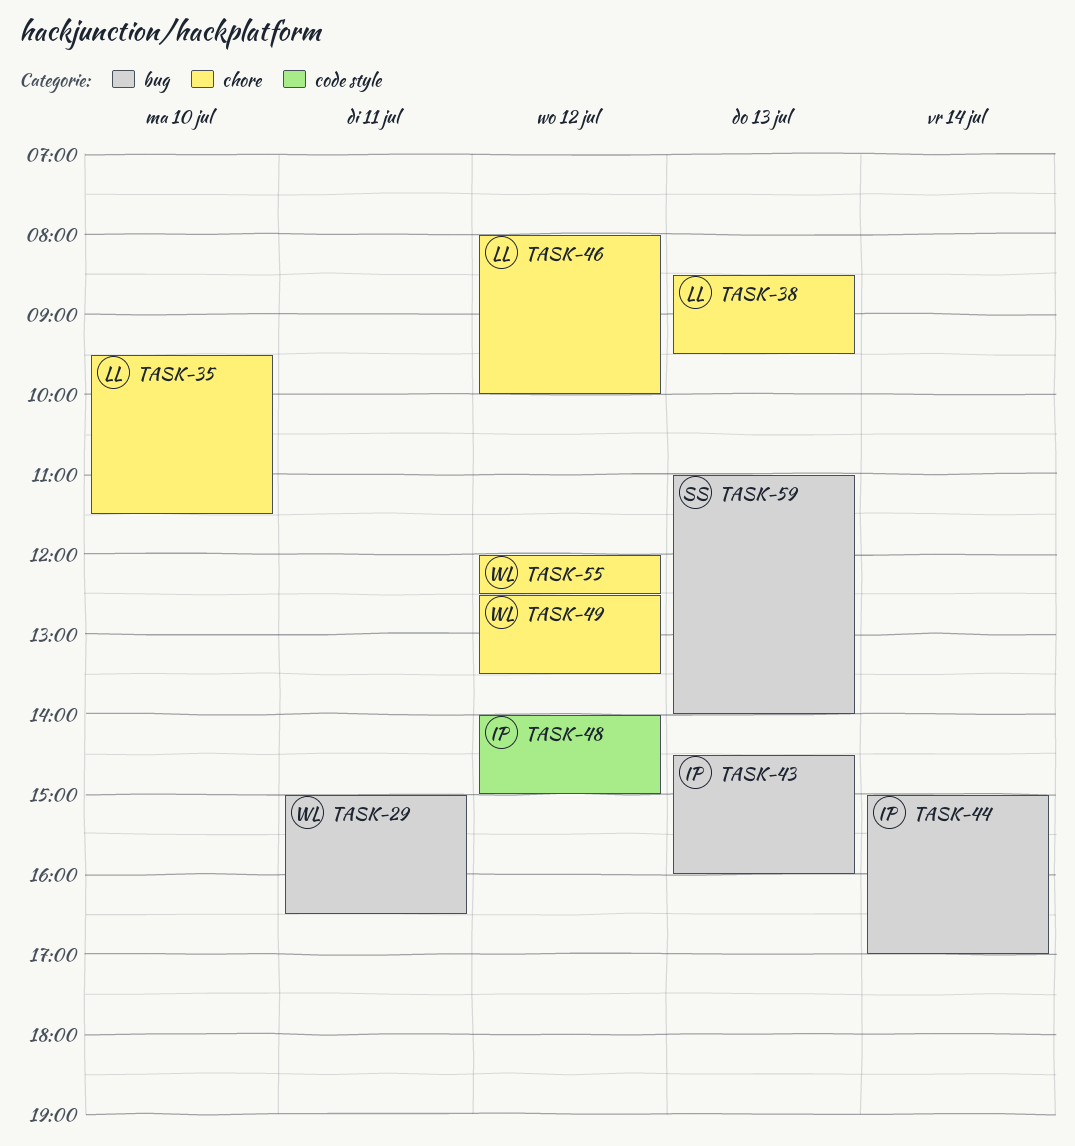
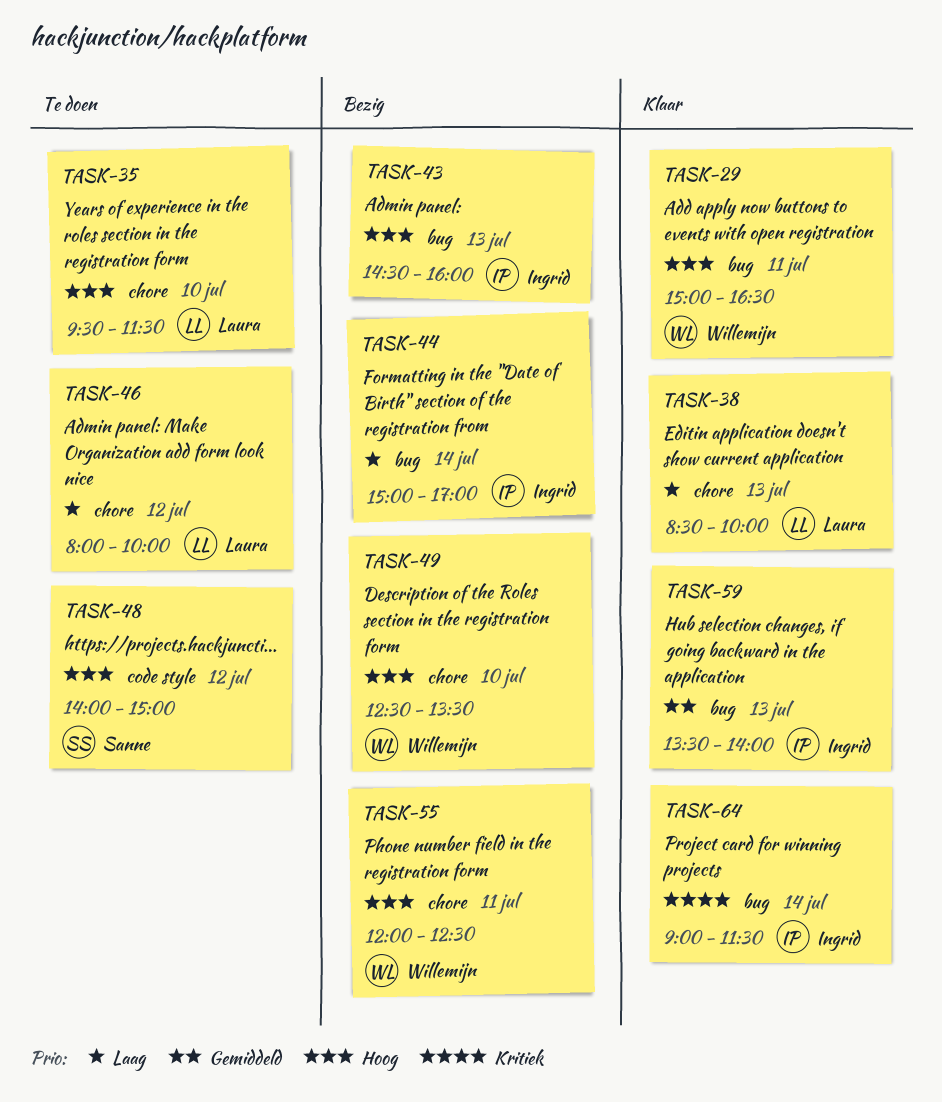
TASK-38, ends: 09:30 -> 10:00
TASK-48, owner: Ingrid -> Sanne
TASK-49, day: Jul 12 -> Jul 10
TASK-55, day: Jul 12 -> Jul 11
TASK-59, owner: Sanne -> Ingrid
TASK-59, begins: 11:00 -> 13:30
TASK-64: none -> present

